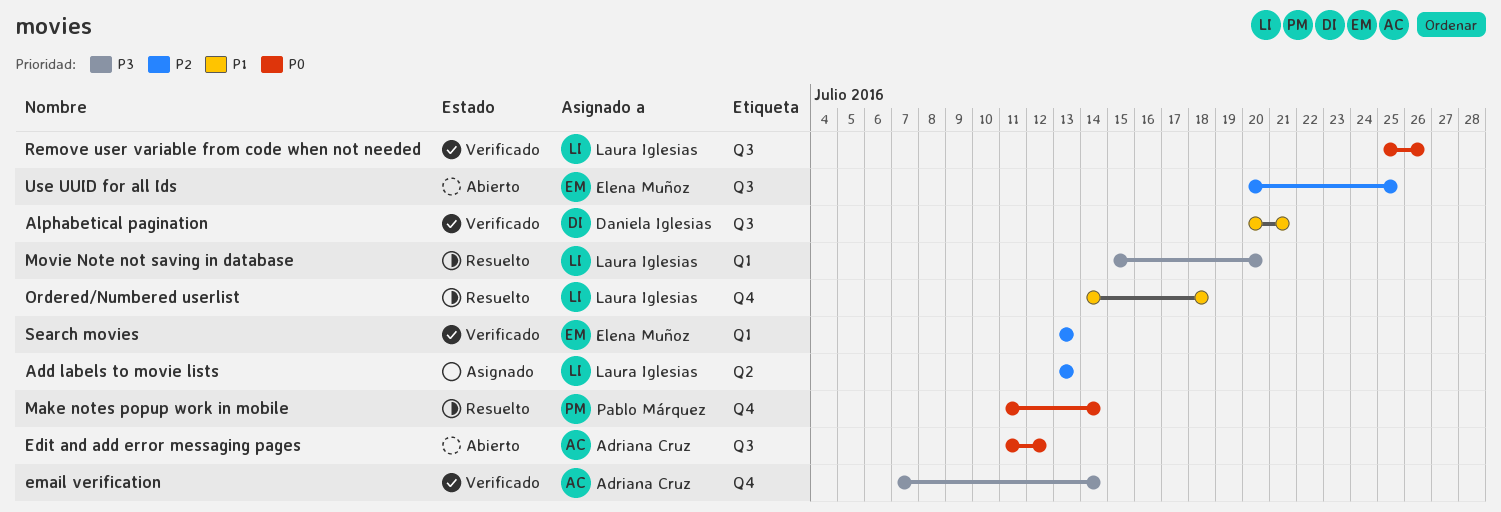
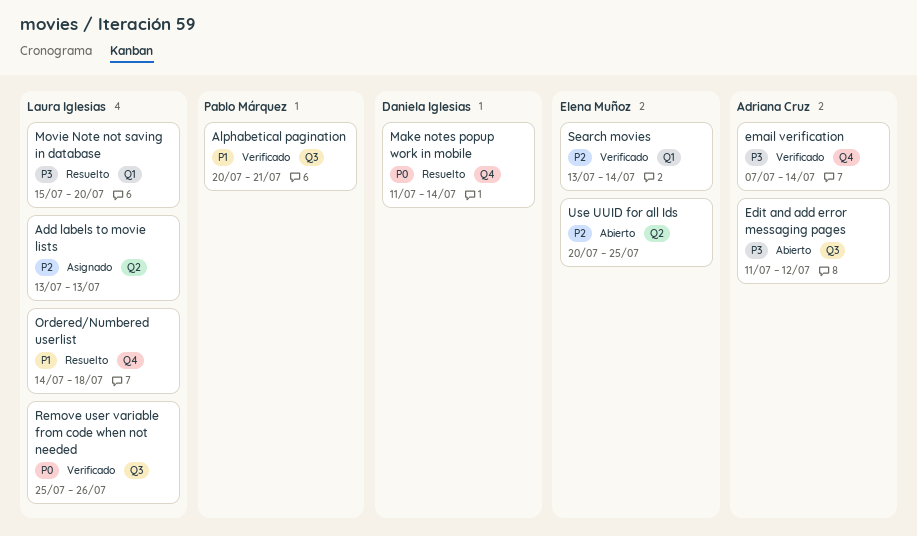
Alphabetical pagination, owner: Daniela Iglesias -> Pablo Márquez
Edit and add error messaging pages, priority: P0 -> P3
Make notes popup work in mobile, owner: Pablo Márquez -> Daniela Iglesias
Search movies, due: Jul 13 -> Jul 14
Use UUID for all Ids, label: Q3 -> Q2

